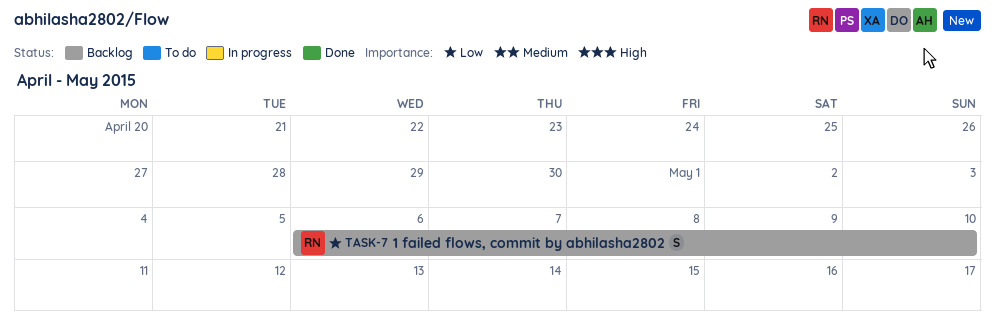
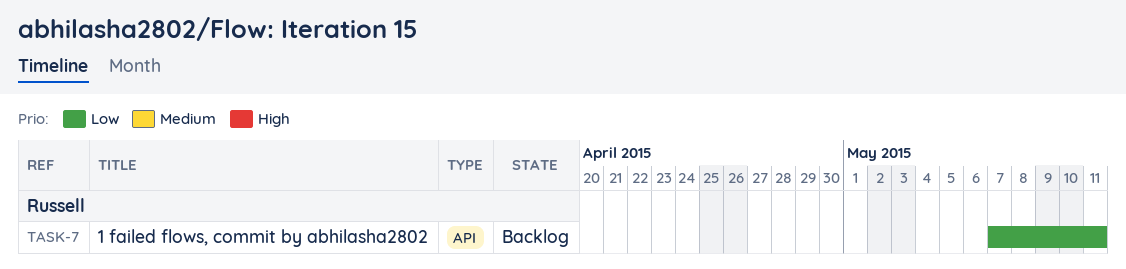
TASK-7, start: May 6 -> May 7
TASK-7, due: May 10 -> May 11

